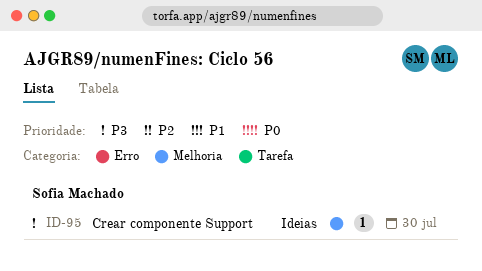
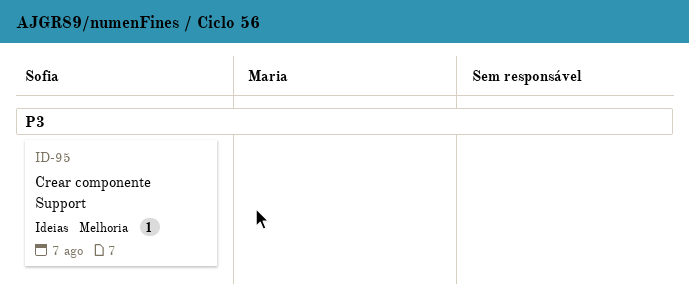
ID-95, due: Jul 30 -> Aug 7

